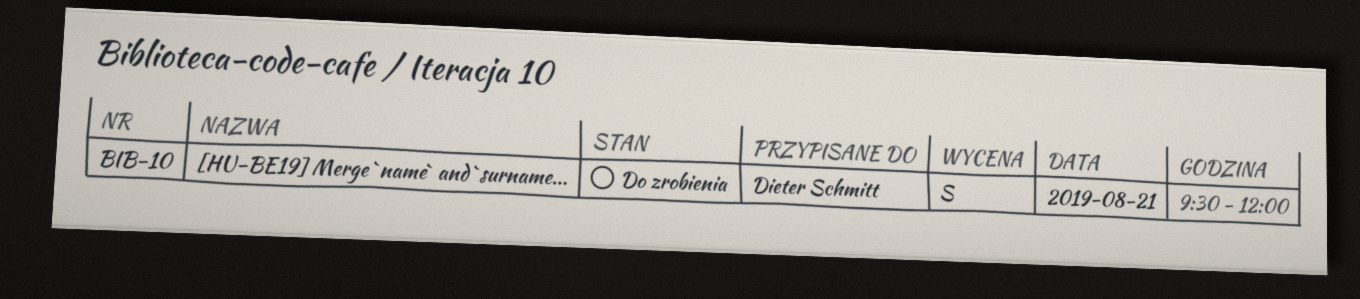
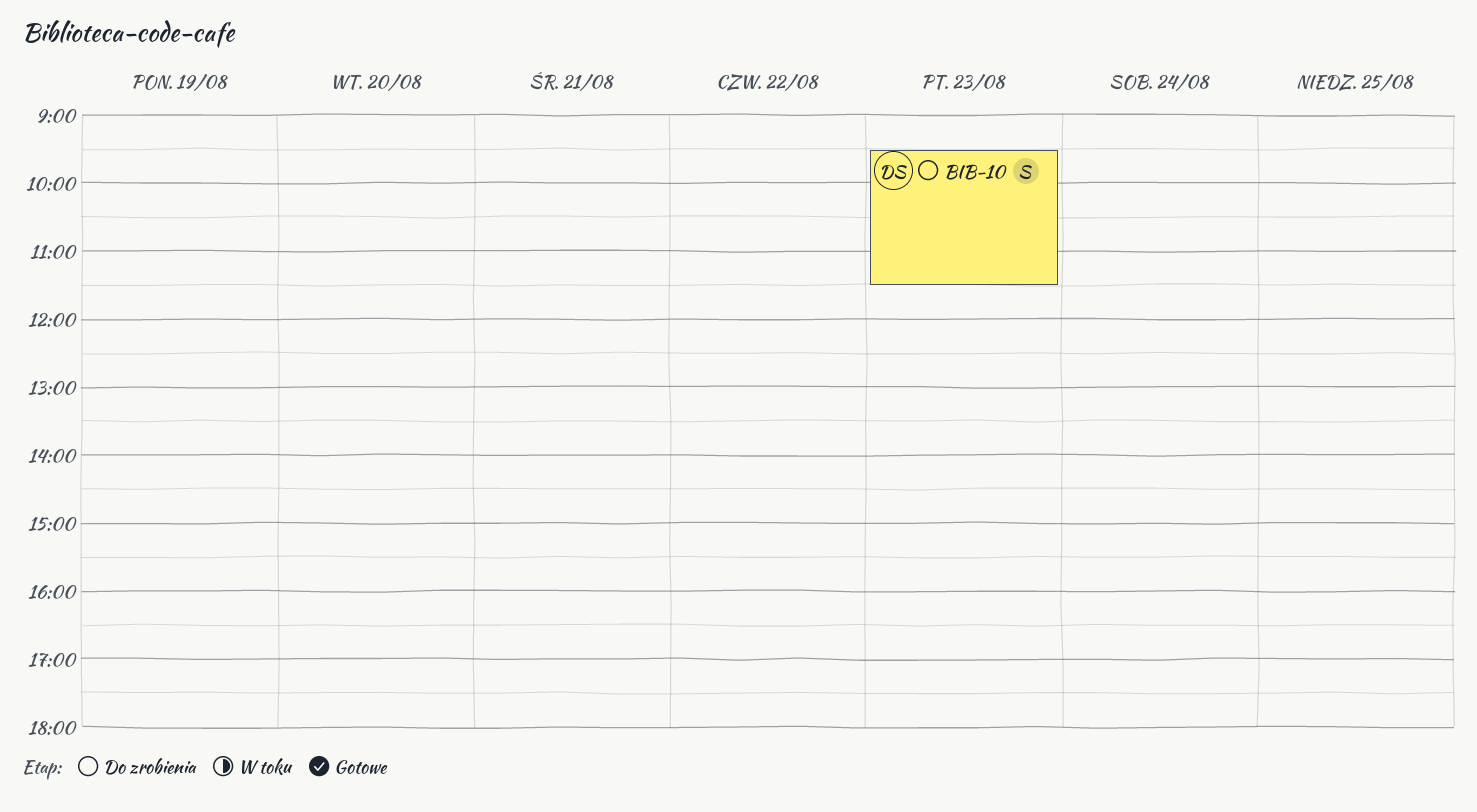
BIB-10, day: Aug 21 -> Aug 23
BIB-10, ends: 12:00 -> 11:30

